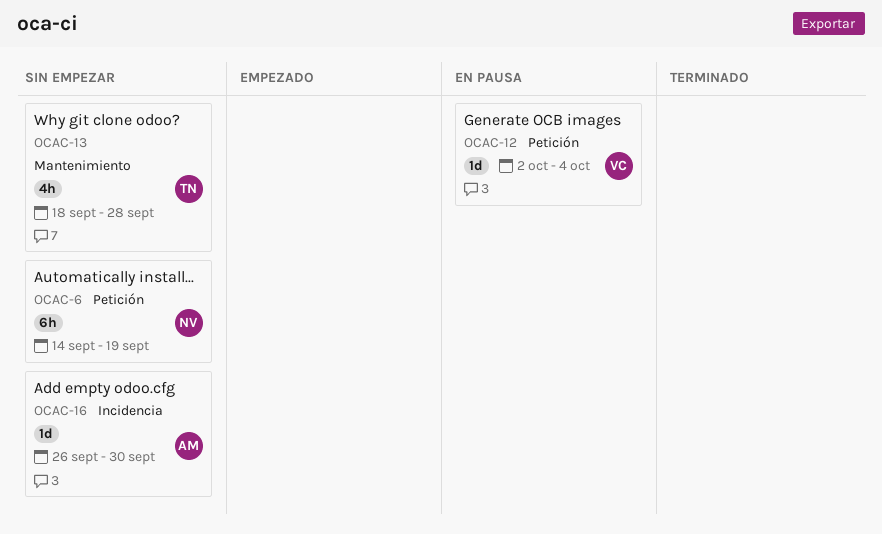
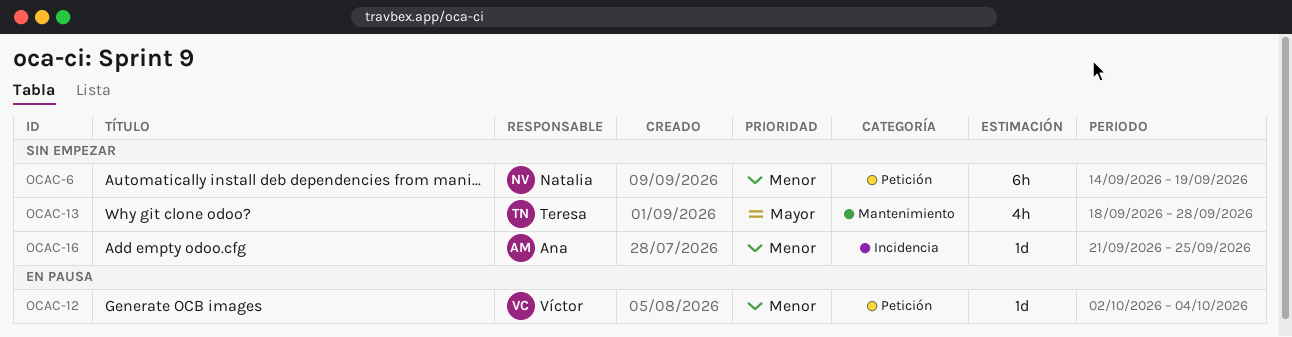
OCAC-16, start: Sep 26 -> Sep 21
OCAC-16, due: Sep 30 -> Sep 25

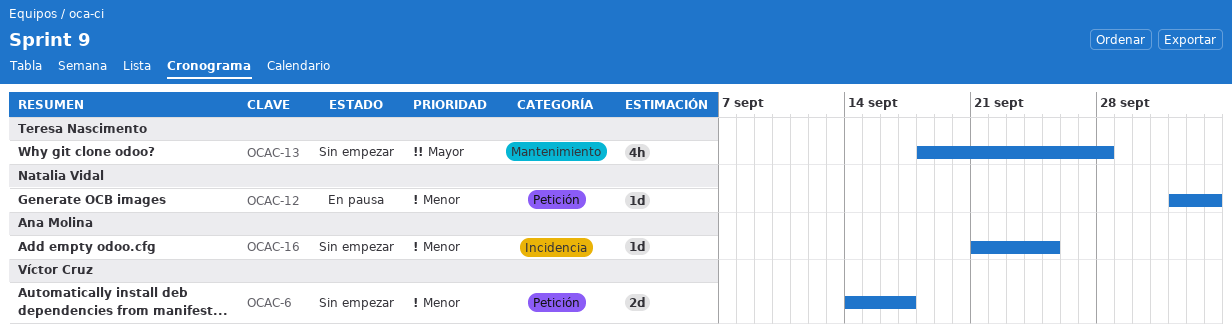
OCAC-6, owner: Natalia Vidal -> Víctor Cruz
OCAC-6, estimate: 6h -> 2d
OCAC-6, due: Sep 19 -> Sep 17
OCAC-12, owner: Víctor Cruz -> Natalia Vidal

